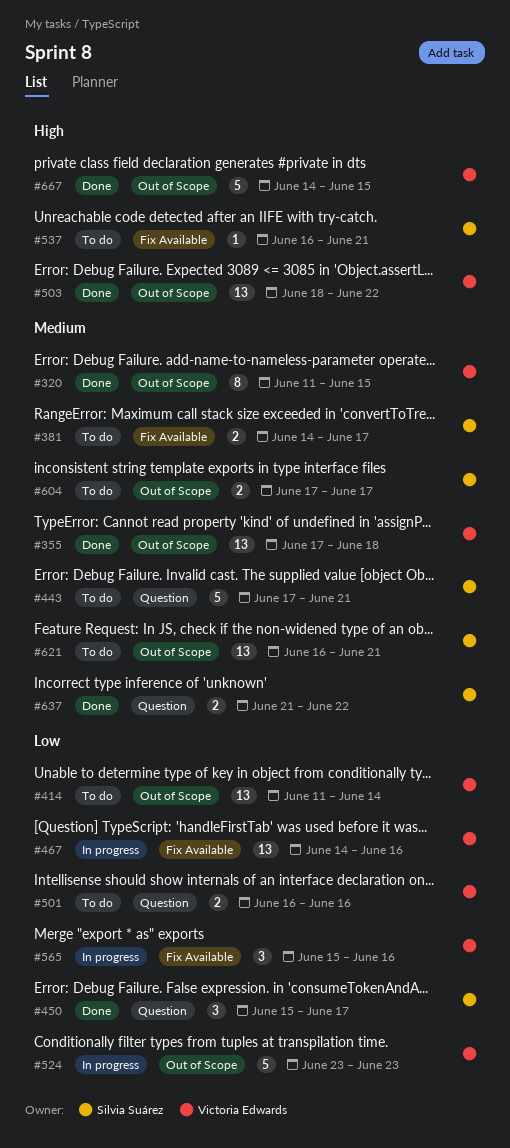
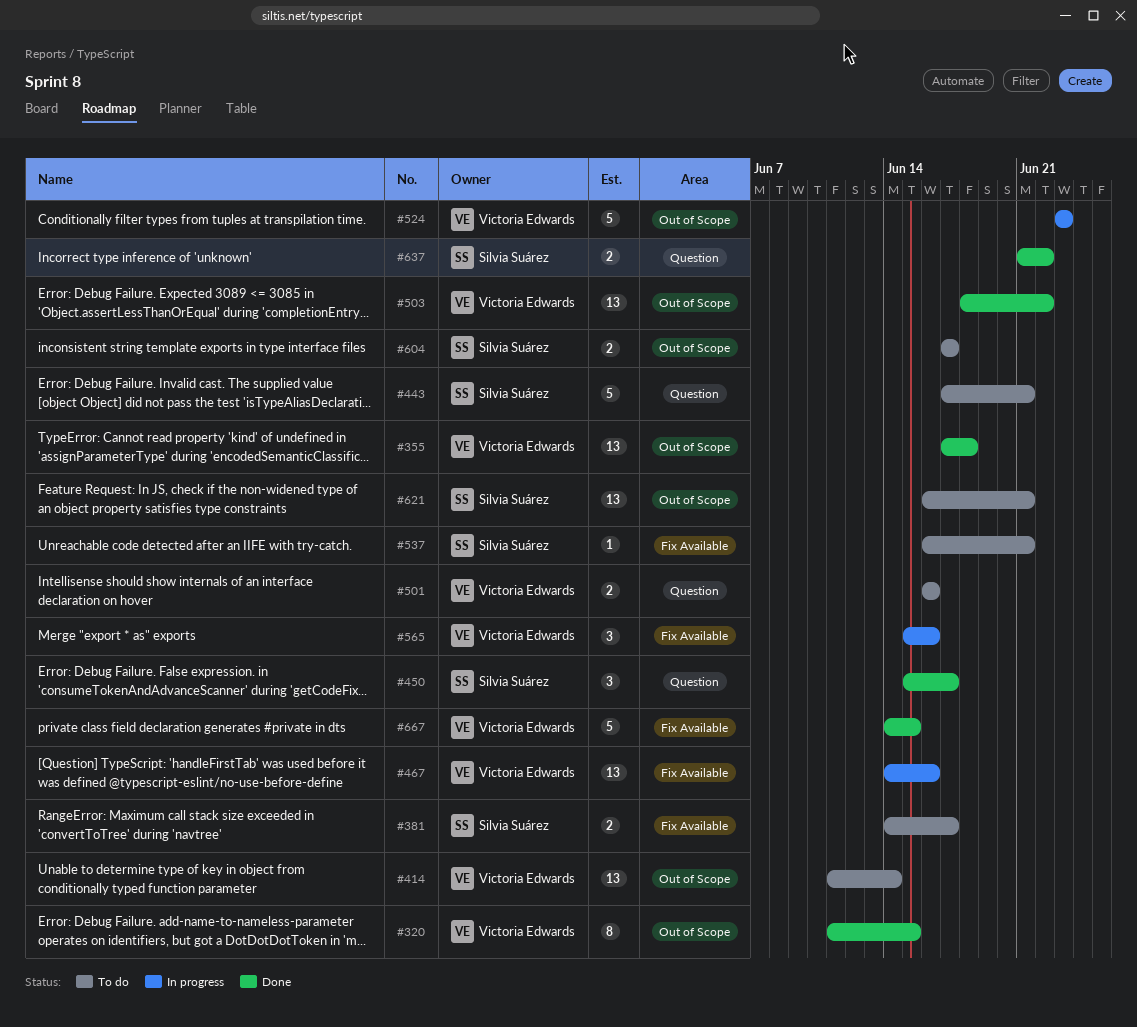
#667, label: Out of Scope -> Fix Available

